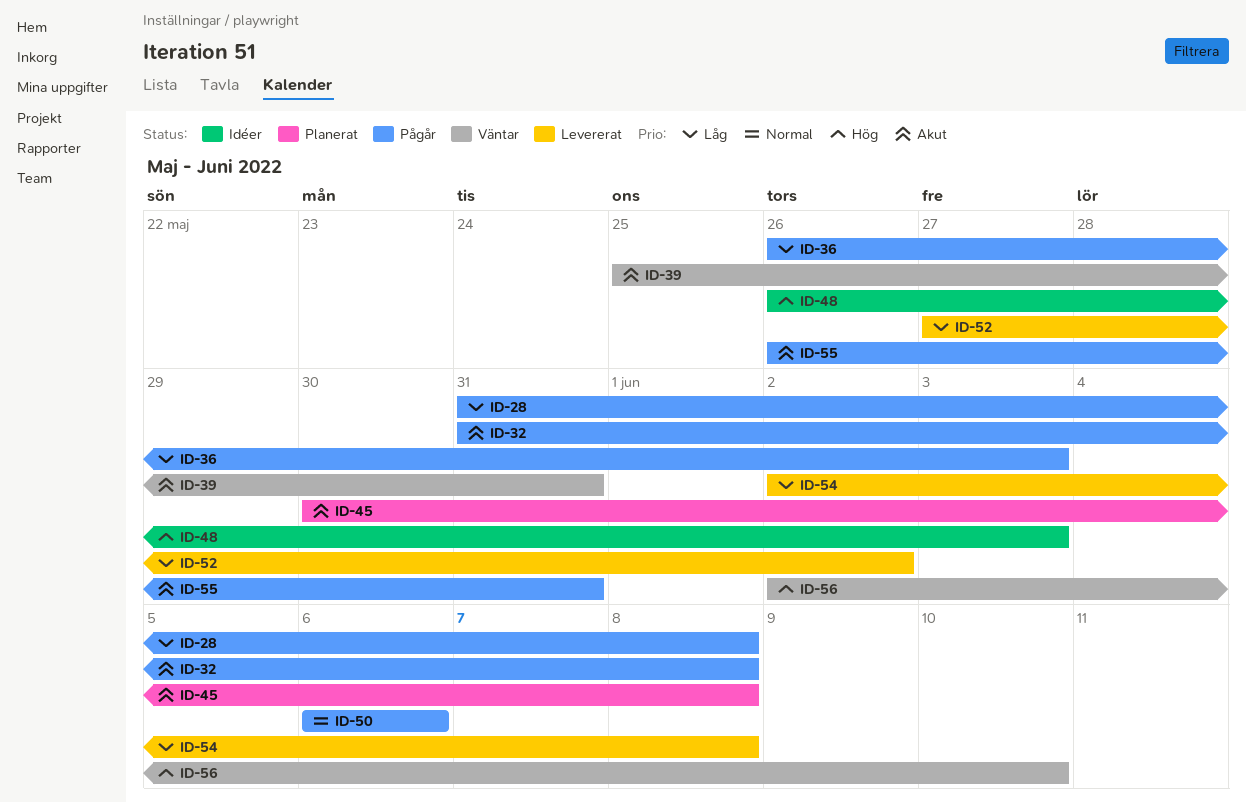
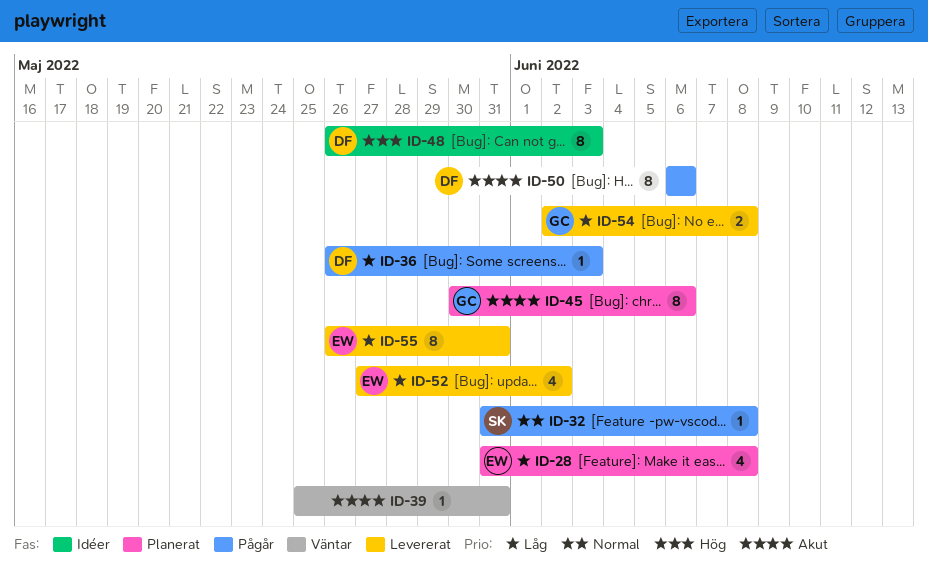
ID-28, status: Pågår -> Planerat
ID-32, priority: Akut -> Normal
ID-45, due: Jun 8 -> Jun 6
ID-50, priority: Normal -> Akut
ID-55, status: Pågår -> Levererat
ID-55, priority: Akut -> Låg
ID-56: present -> none

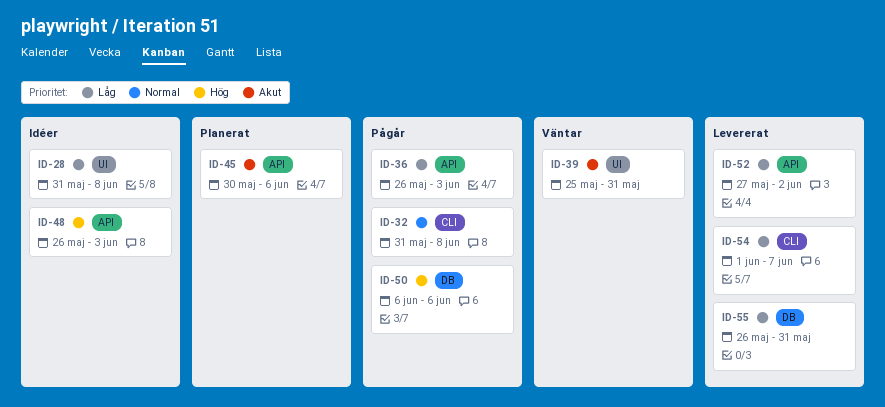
ID-28, status: Planerat -> Idéer
ID-50, priority: Akut -> Hög
ID-54, start: Jun 2 -> Jun 1
ID-54, due: Jun 8 -> Jun 7

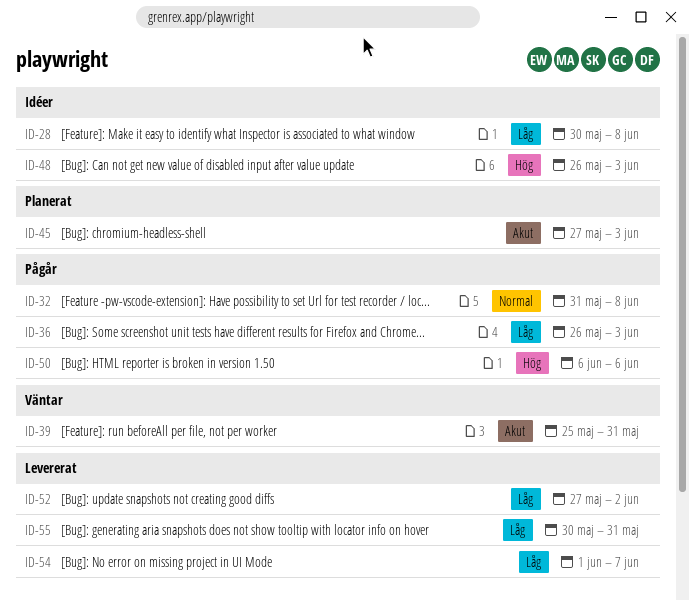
ID-28, start: May 31 -> May 30
ID-45, start: May 30 -> May 27
ID-45, due: Jun 6 -> Jun 3
ID-55, start: May 26 -> May 30

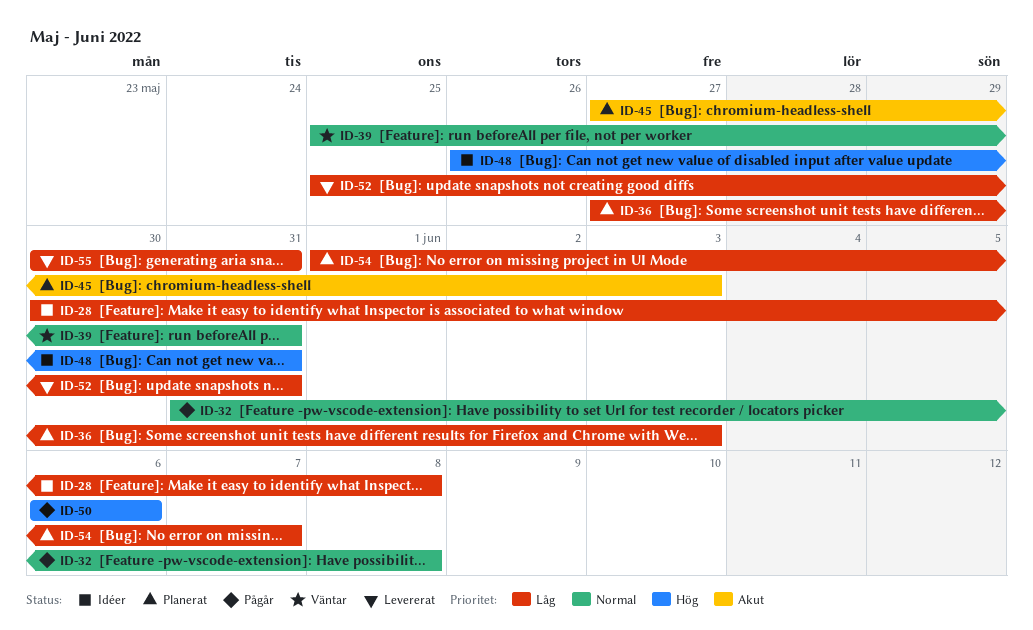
ID-36, status: Pågår -> Planerat
ID-36, start: May 26 -> May 27
ID-39, priority: Akut -> Normal
ID-48, due: Jun 3 -> May 31
ID-52, start: May 27 -> May 25
ID-52, due: Jun 2 -> May 31
ID-54, status: Levererat -> Planerat

